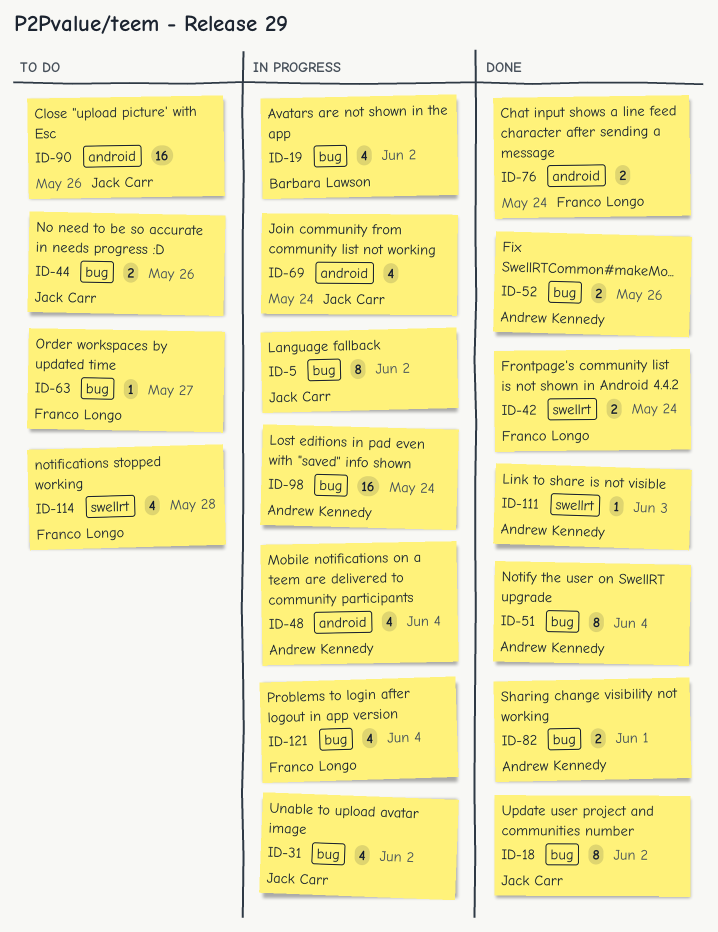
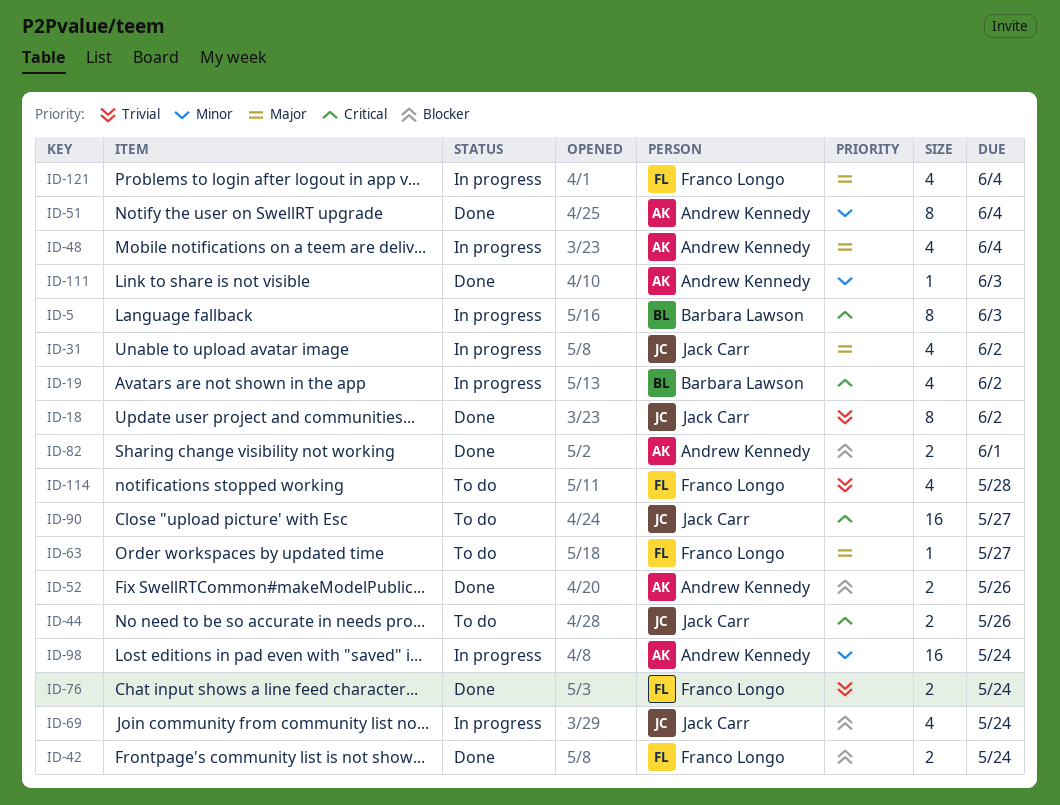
ID-5, owner: Jack Carr -> Barbara Lawson
ID-5, due: Jun 2 -> Jun 3
ID-90, due: May 26 -> May 27

